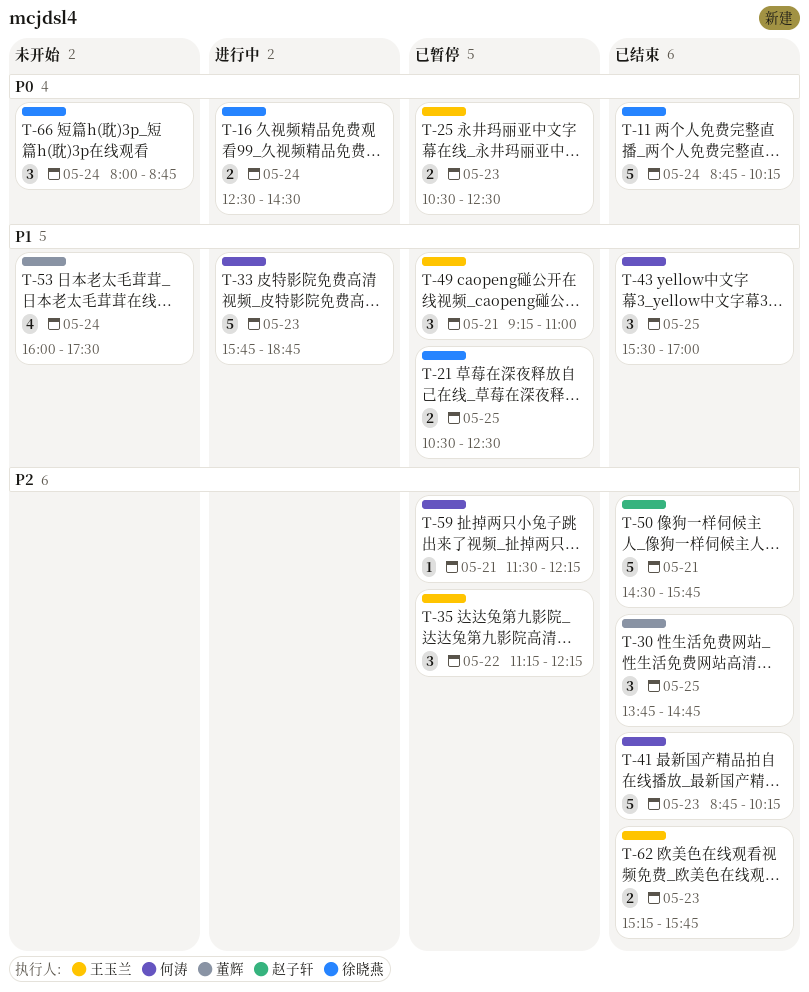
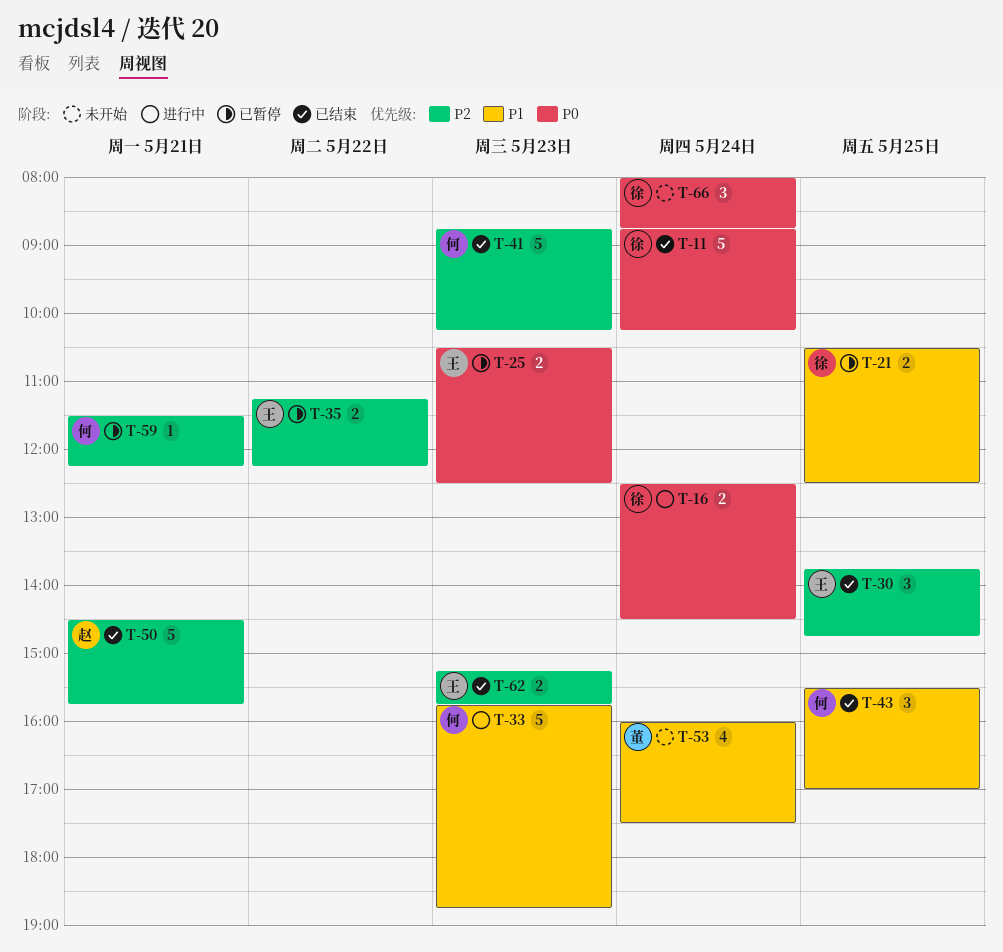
T-30, owner: 董辉 -> 王玉兰
T-35, estimate: 3 -> 2
T-49: present -> none

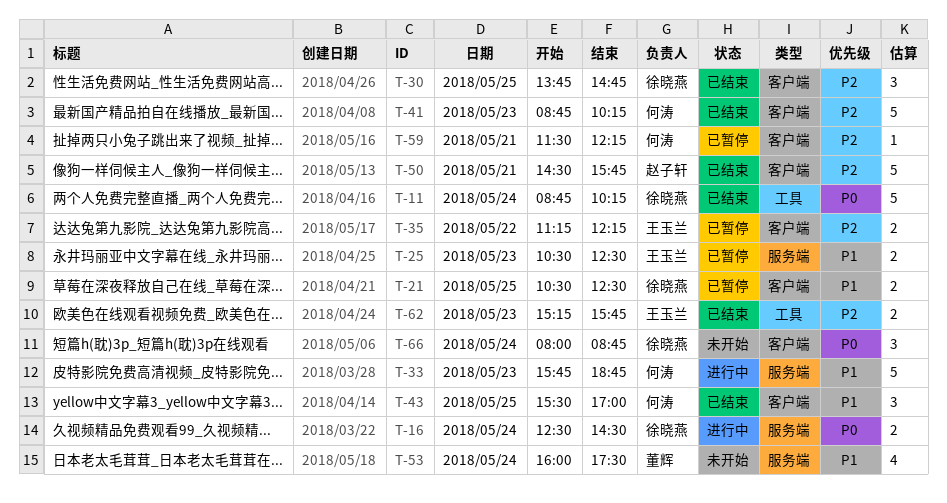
T-25, priority: P0 -> P1
T-30, owner: 王玉兰 -> 徐晓燕

